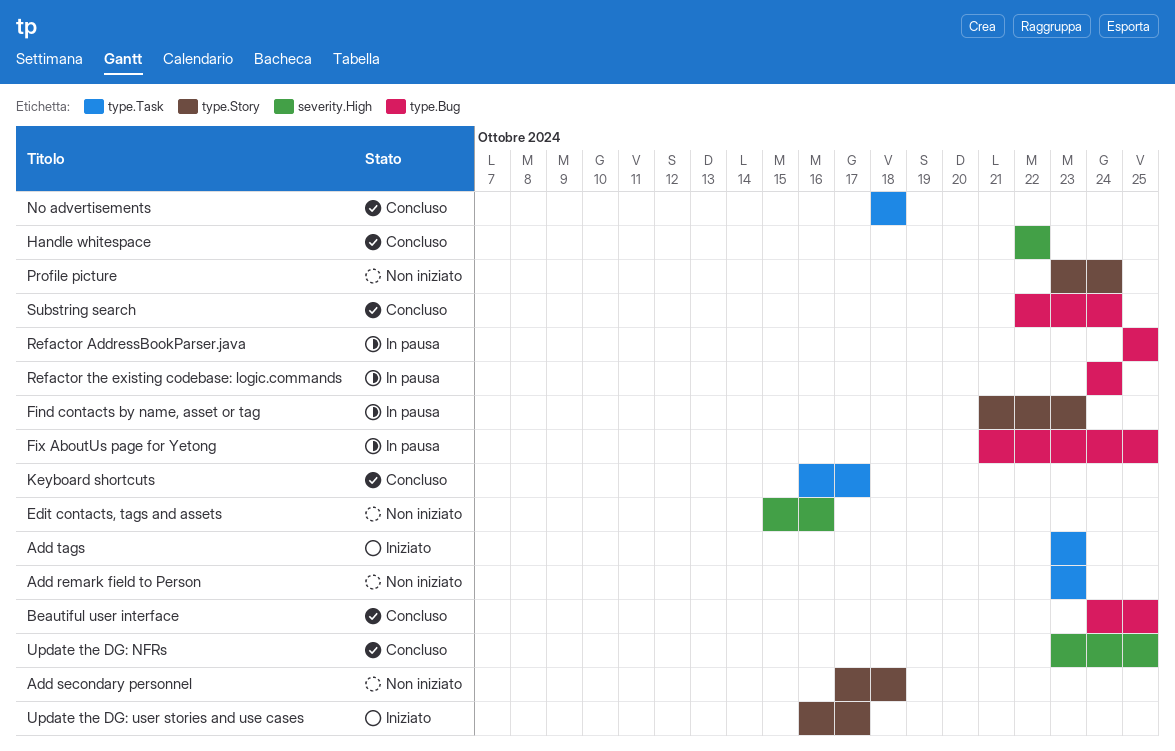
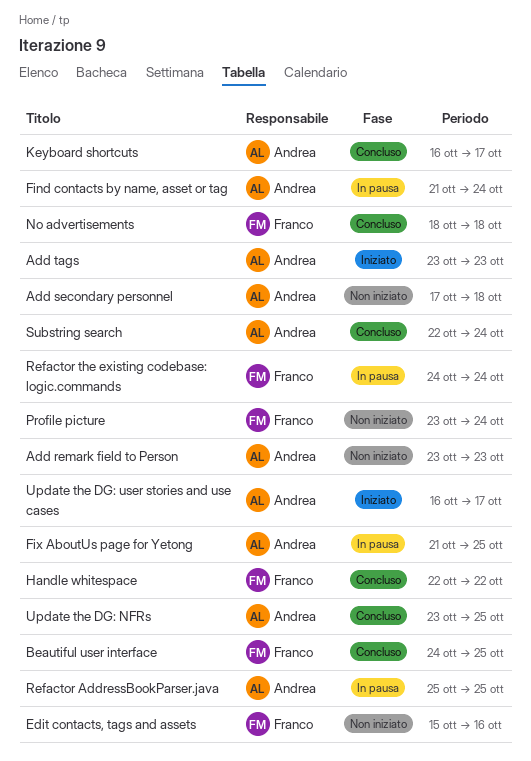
Find contacts by name, asset or tag, due: Oct 23 -> Oct 24

